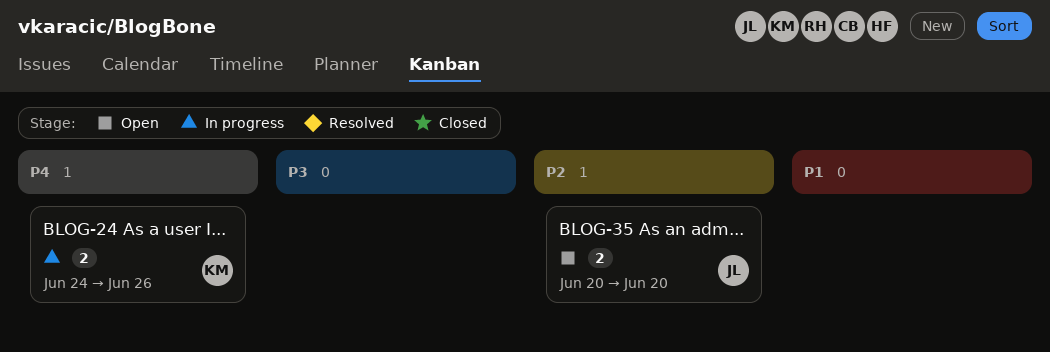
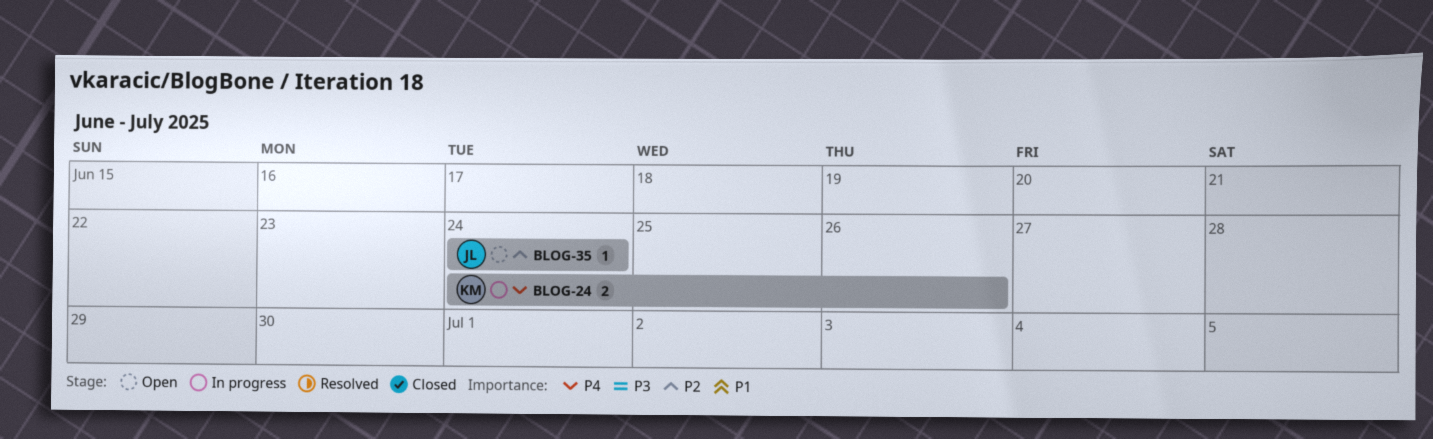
BLOG-35, estimate: 2 -> 1
BLOG-35, start: Jun 20 -> Jun 24
BLOG-35, due: Jun 20 -> Jun 24

